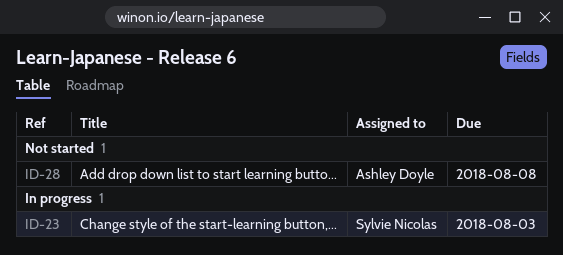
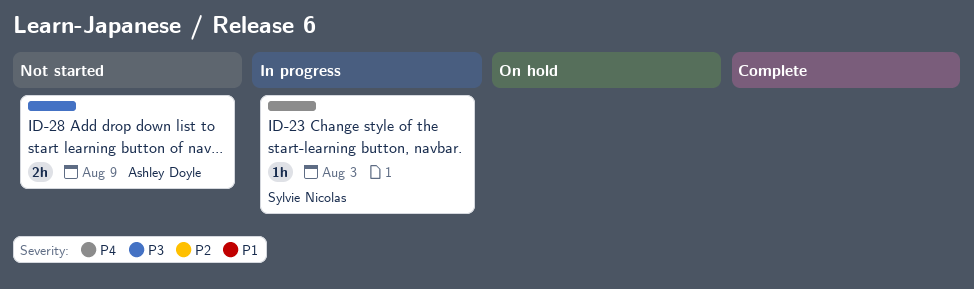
ID-28, due: Aug 8 -> Aug 9

